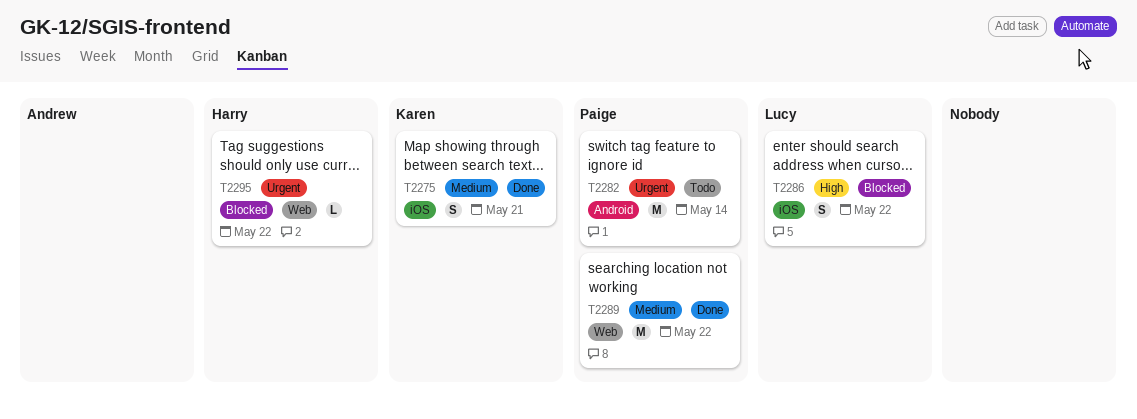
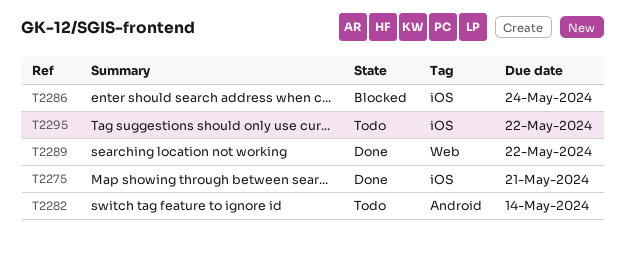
T2286, due: May 22 -> May 24
T2295, status: Blocked -> Todo
T2295, label: Web -> iOS

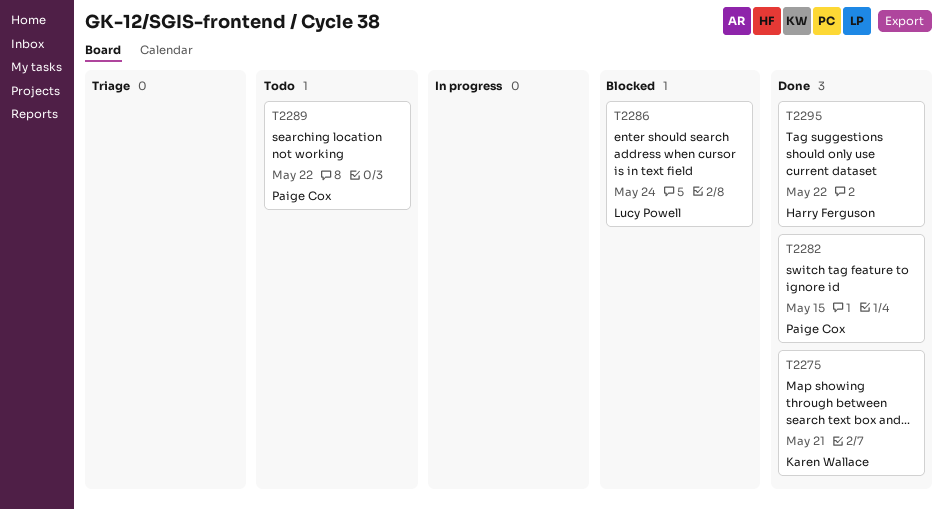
T2282, status: Todo -> Done
T2282, due: May 14 -> May 15
T2289, status: Done -> Todo
T2295, status: Todo -> Done

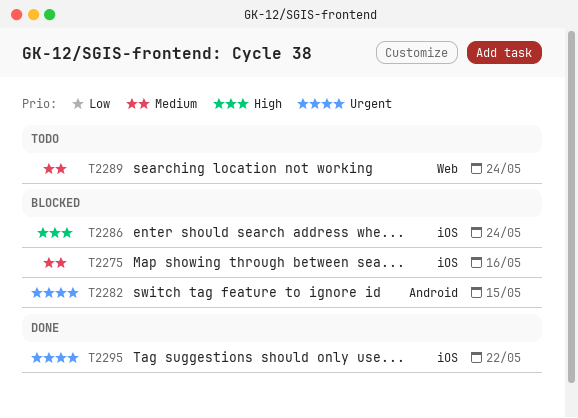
T2275, status: Done -> Blocked
T2275, due: May 21 -> May 16
T2282, status: Done -> Blocked
T2289, due: May 22 -> May 24

